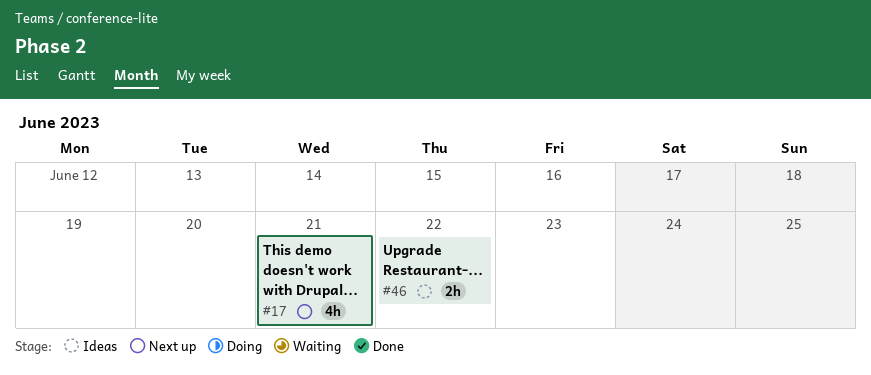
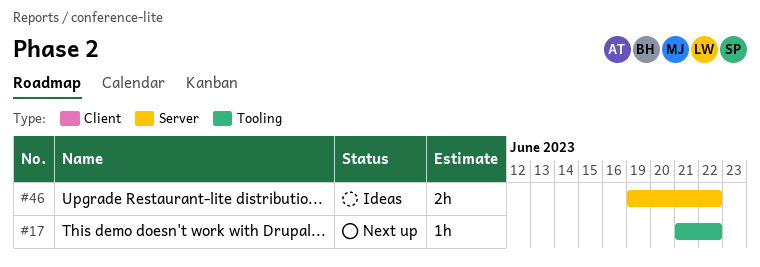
#17, estimate: 4h -> 1h
#17, due: Jun 21 -> Jun 22

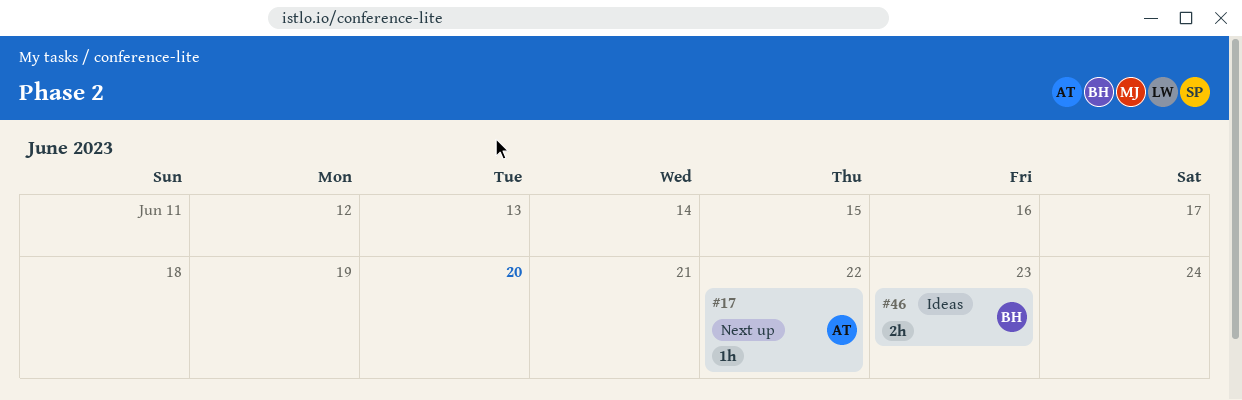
#46, due: Jun 22 -> Jun 23

